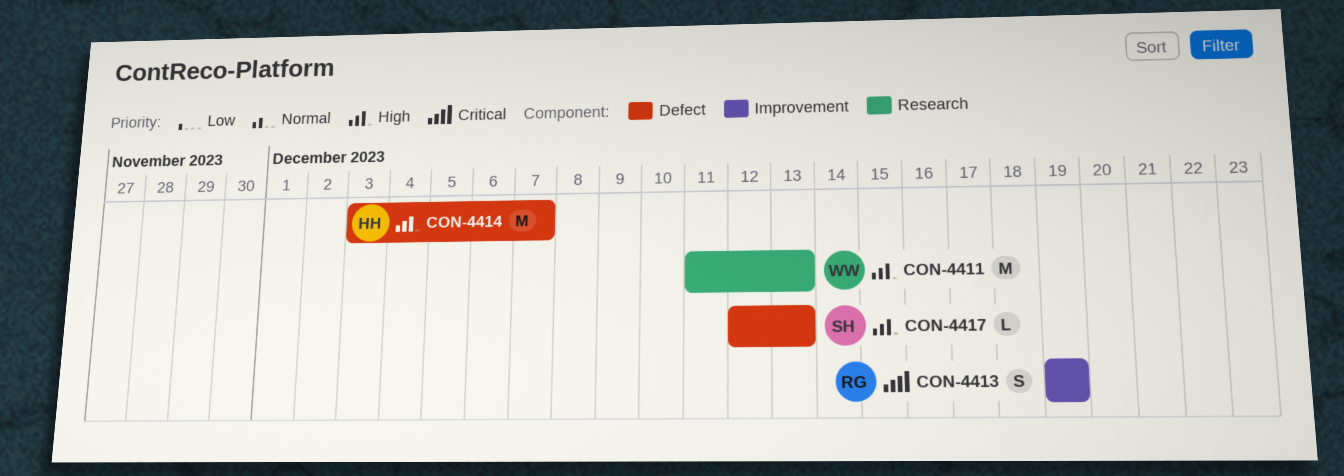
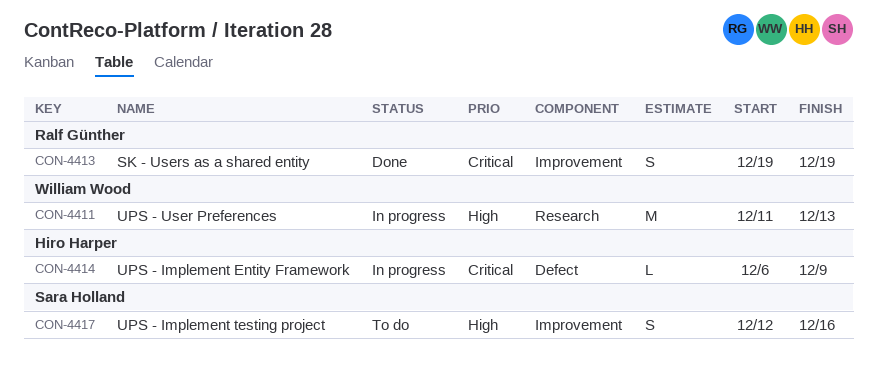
CON-4414, priority: High -> Critical
CON-4414, estimate: M -> L
CON-4414, start: Dec 3 -> Dec 6
CON-4414, due: Dec 7 -> Dec 9
CON-4417, label: Defect -> Improvement
CON-4417, estimate: L -> S
CON-4417, due: Dec 13 -> Dec 16

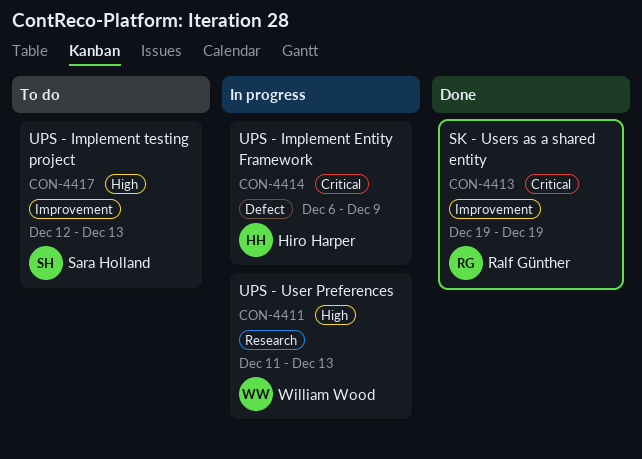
CON-4417, due: Dec 16 -> Dec 13

